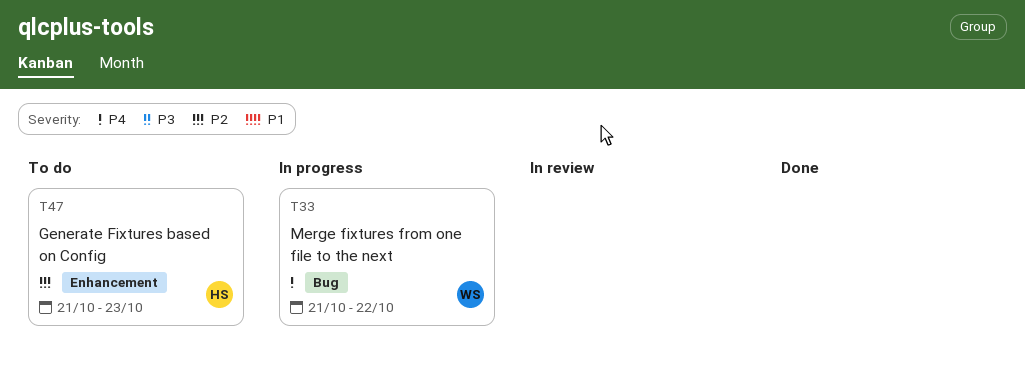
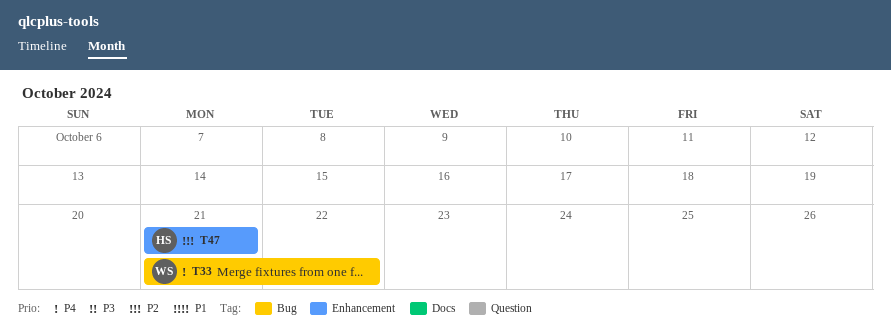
T47, due: Oct 23 -> Oct 21

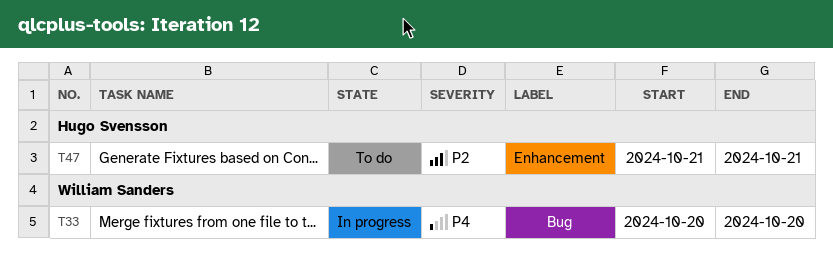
T33, start: Oct 21 -> Oct 20
T33, due: Oct 22 -> Oct 20

